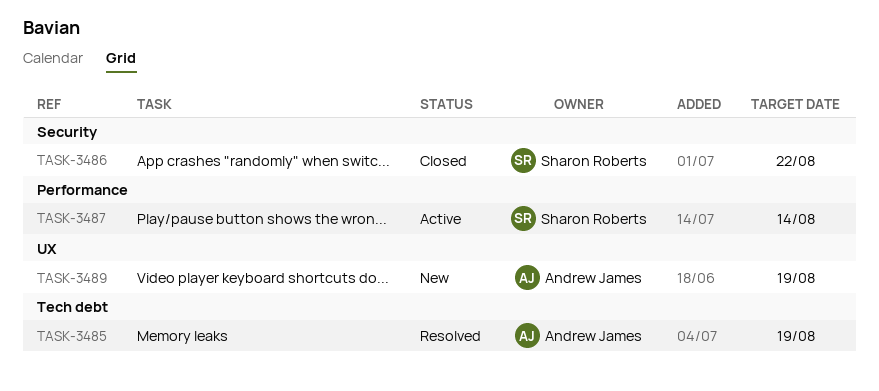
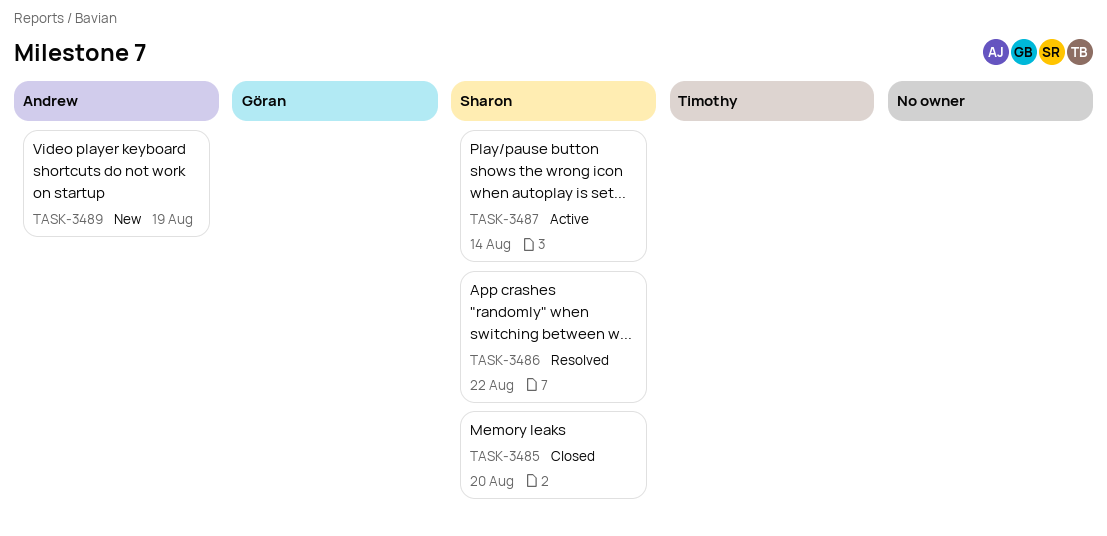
TASK-3485, status: Resolved -> Closed
TASK-3485, owner: Andrew James -> Sharon Roberts
TASK-3485, due: Aug 19 -> Aug 20
TASK-3486, status: Closed -> Resolved

